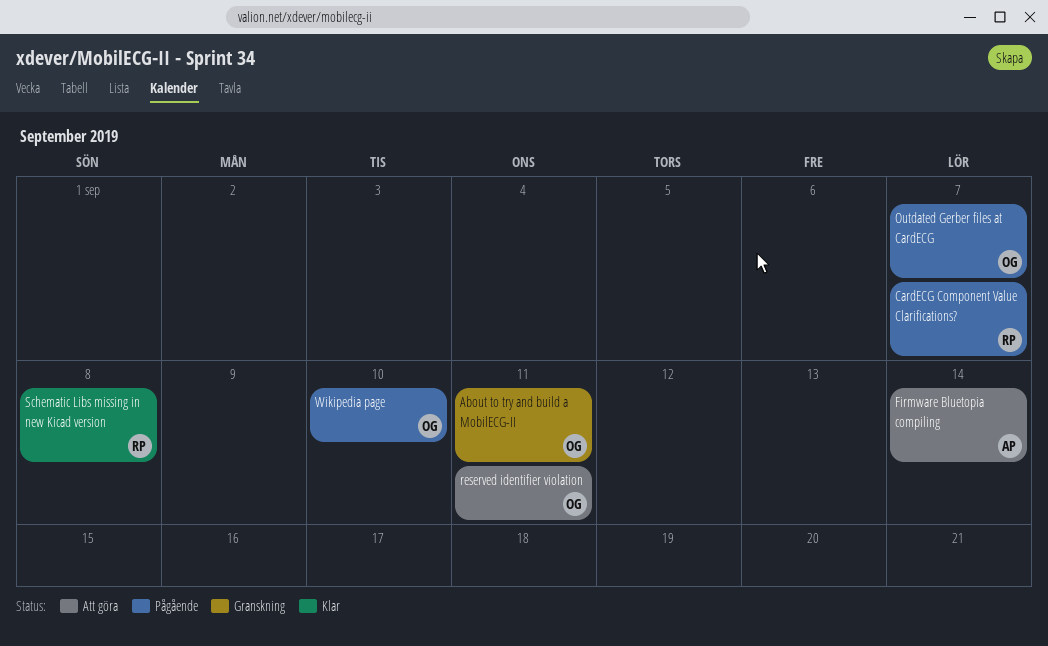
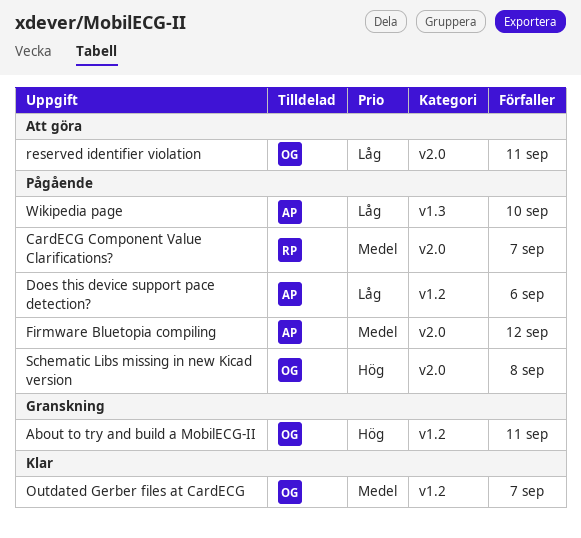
Does this device support pace detection?: none -> present
Firmware Bluetopia compiling, status: Att göra -> Pågående
Firmware Bluetopia compiling, due: Sep 14 -> Sep 12
Outdated Gerber files at CardECG, status: Pågående -> Klar
Schematic Libs missing in new Kicad version, status: Klar -> Pågående
Schematic Libs missing in new Kicad version, owner: RP -> OG
Wikipedia page, owner: OG -> AP

